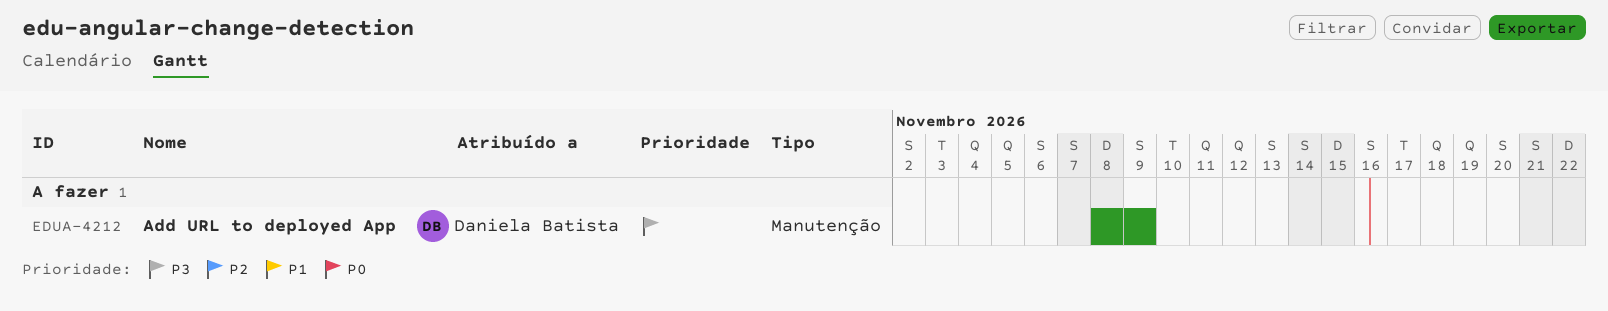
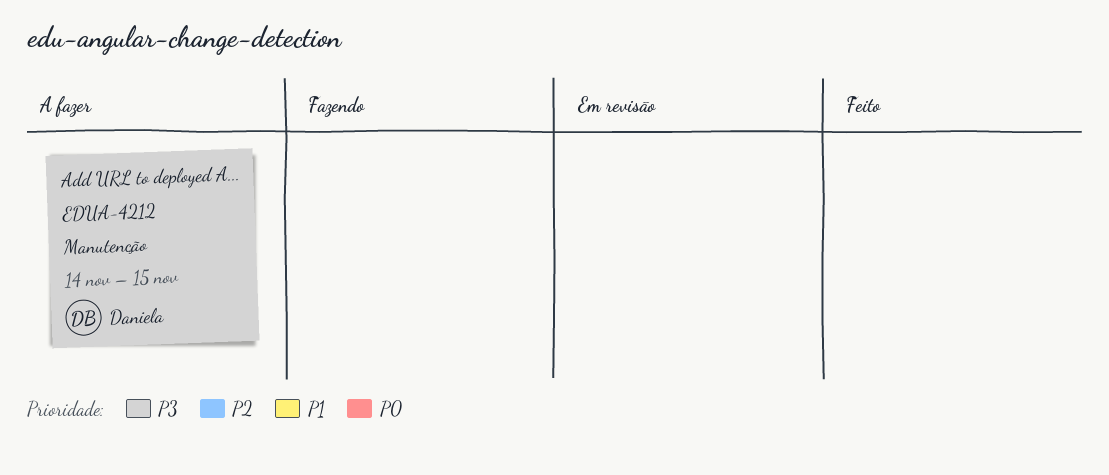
EDUA-4212, start: Nov 8 -> Nov 14
EDUA-4212, due: Nov 9 -> Nov 15

